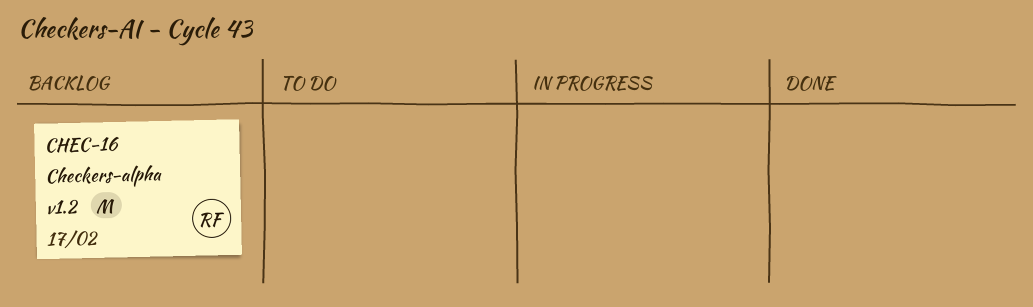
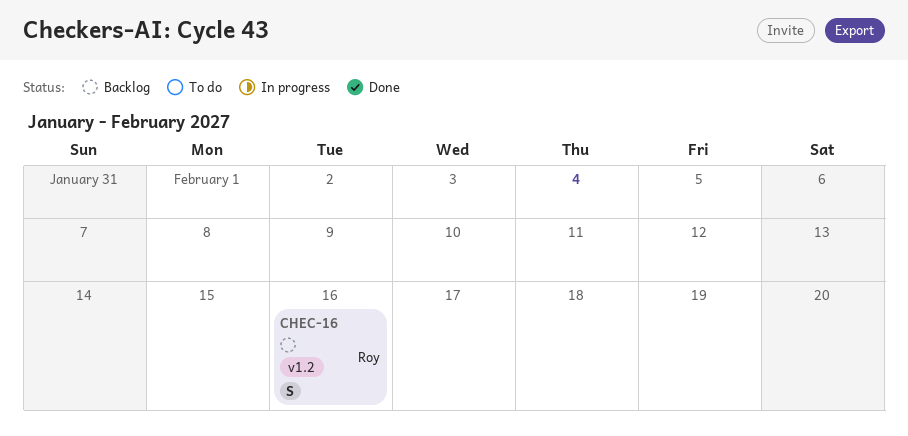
CHEC-16, estimate: M -> S
CHEC-16, due: Feb 17 -> Feb 16

